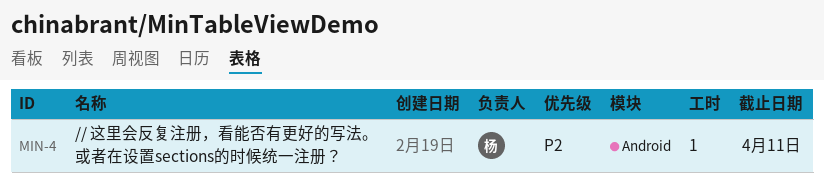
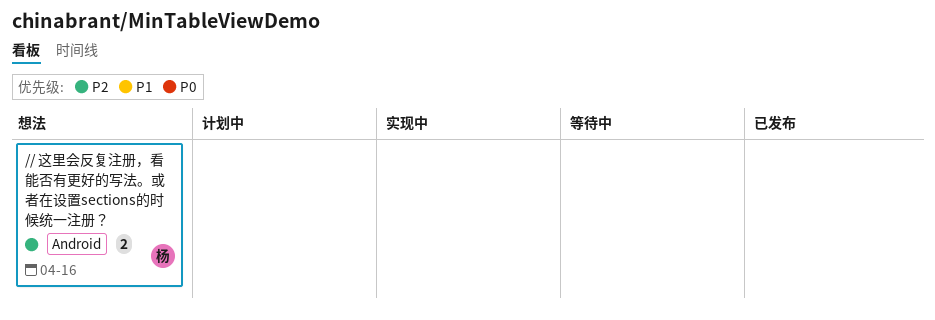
// 这里会反复注册，看能否有更好的写法。或者在设置sections的时候统一注册？, estimate: 1 -> 2
// 这里会反复注册，看能否有更好的写法。或者在设置sections的时候统一注册？, due: Apr 11 -> Apr 16

